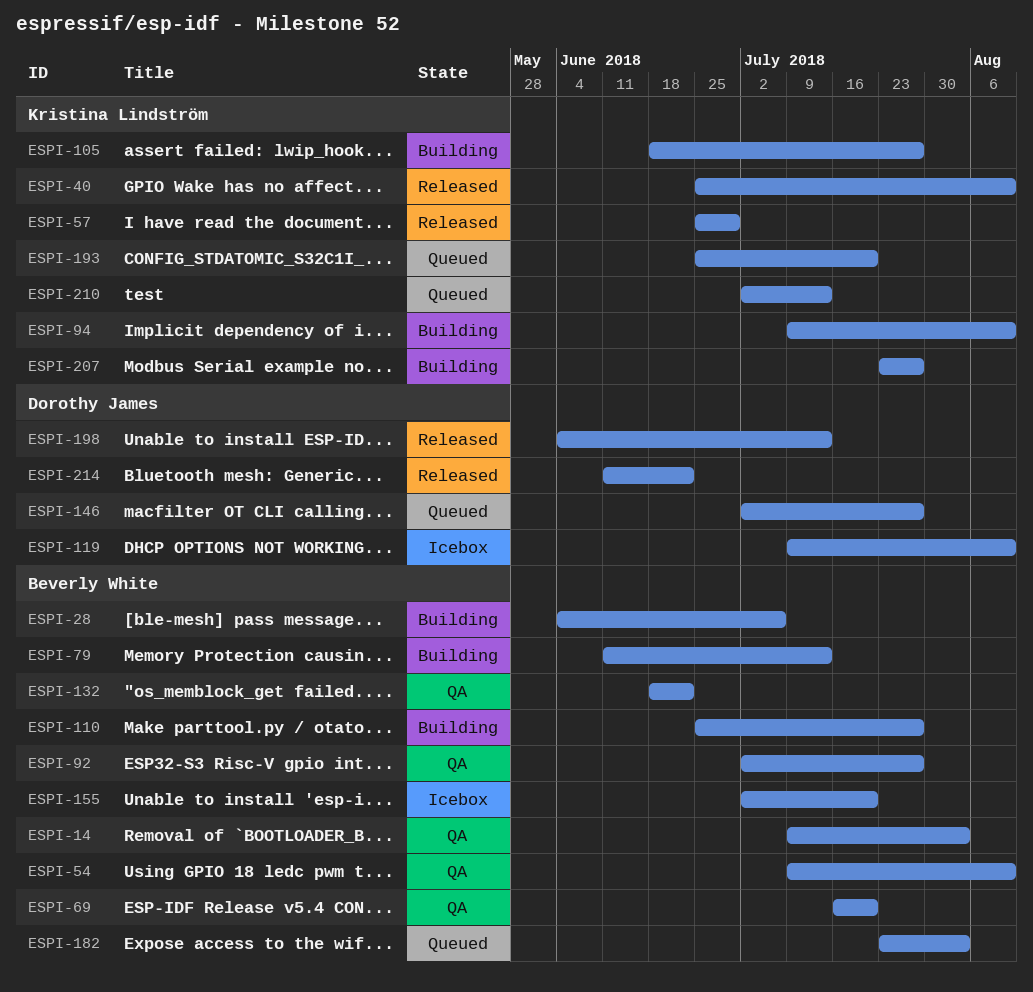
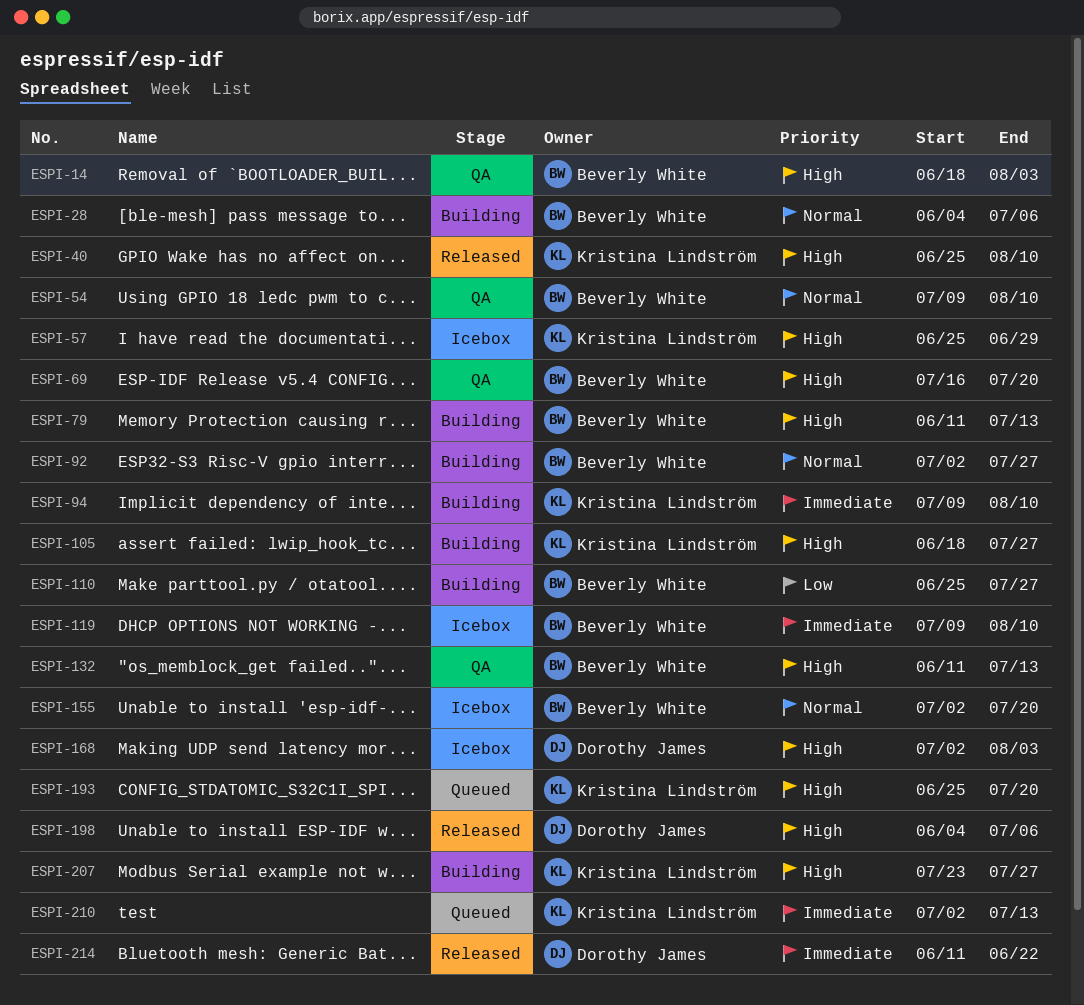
ESPI-14, start: Jul 9 -> Jun 18
ESPI-57, status: Released -> Icebox
ESPI-92, status: QA -> Building
ESPI-119, owner: Dorothy James -> Beverly White
ESPI-132, start: Jun 18 -> Jun 11
ESPI-132, due: Jun 22 -> Jul 13
ESPI-146: present -> none
ESPI-168: none -> present
ESPI-182: present -> none
ESPI-198, due: Jul 13 -> Jul 6

